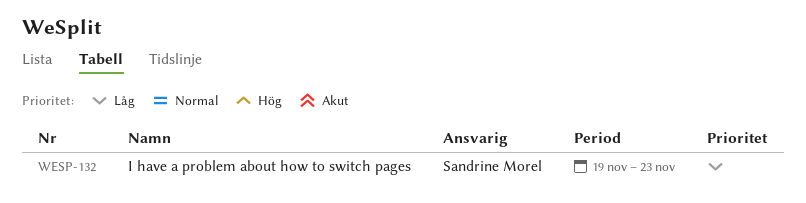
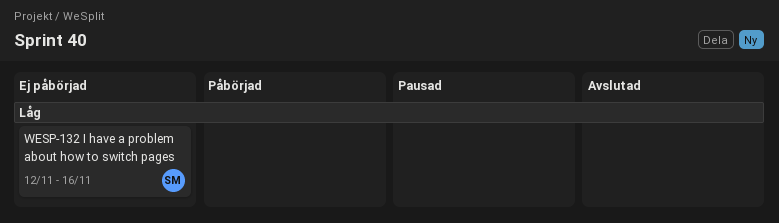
WESP-132, start: Nov 19 -> Nov 12
WESP-132, due: Nov 23 -> Nov 16

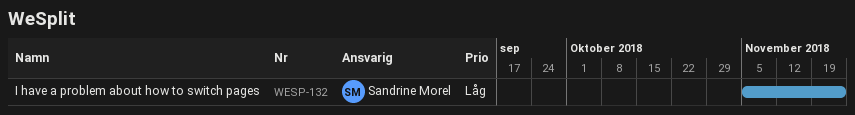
WESP-132, start: Nov 12 -> Nov 5
WESP-132, due: Nov 16 -> Nov 23

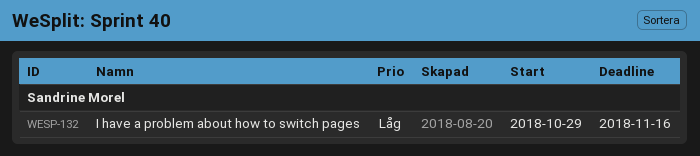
WESP-132, start: Nov 5 -> Oct 29
WESP-132, due: Nov 23 -> Nov 16

